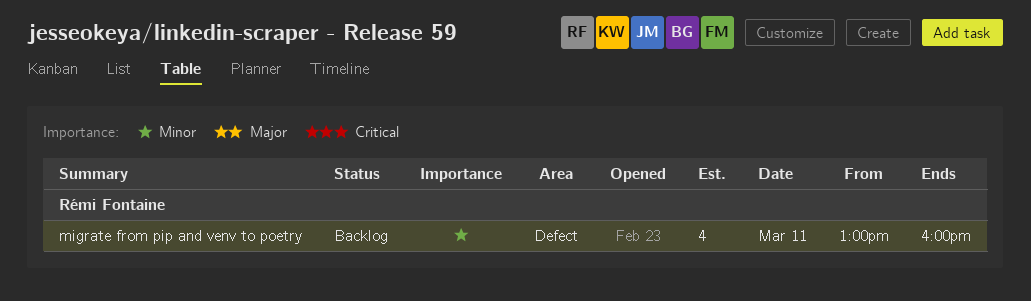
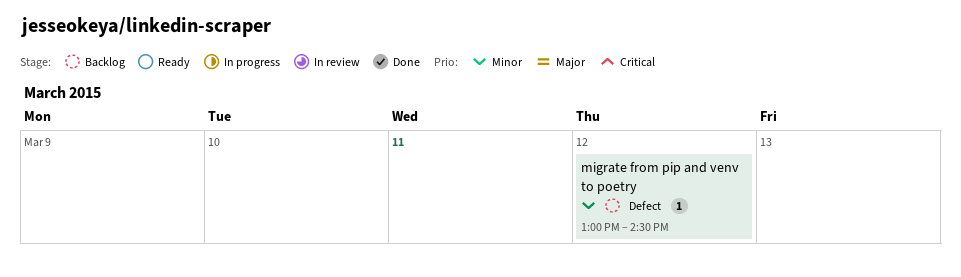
migrate from pip and venv to poetry, estimate: 4 -> 1
migrate from pip and venv to poetry, day: Mar 11 -> Mar 12
migrate from pip and venv to poetry, ends: 16:00 -> 14:30

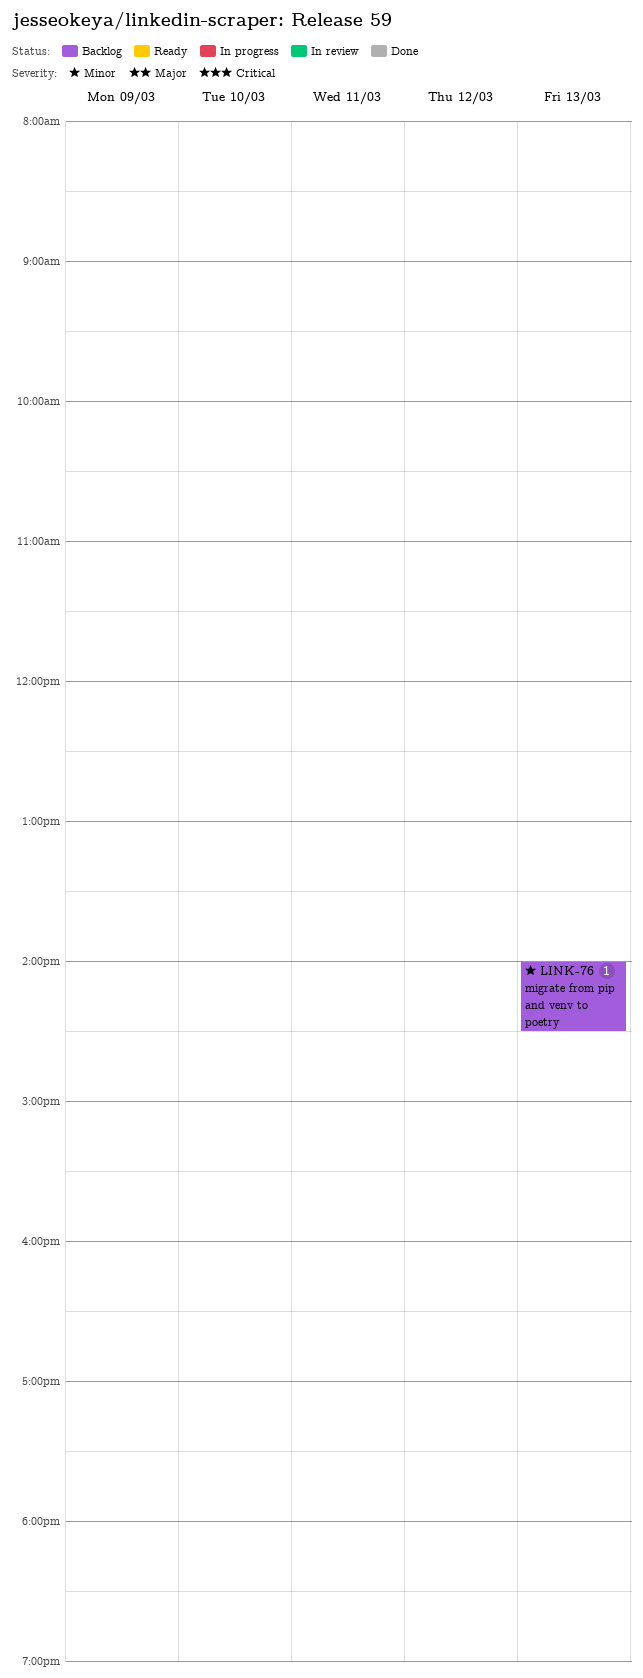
migrate from pip and venv to poetry, day: Mar 12 -> Mar 13
migrate from pip and venv to poetry, begins: 13:00 -> 14:00

